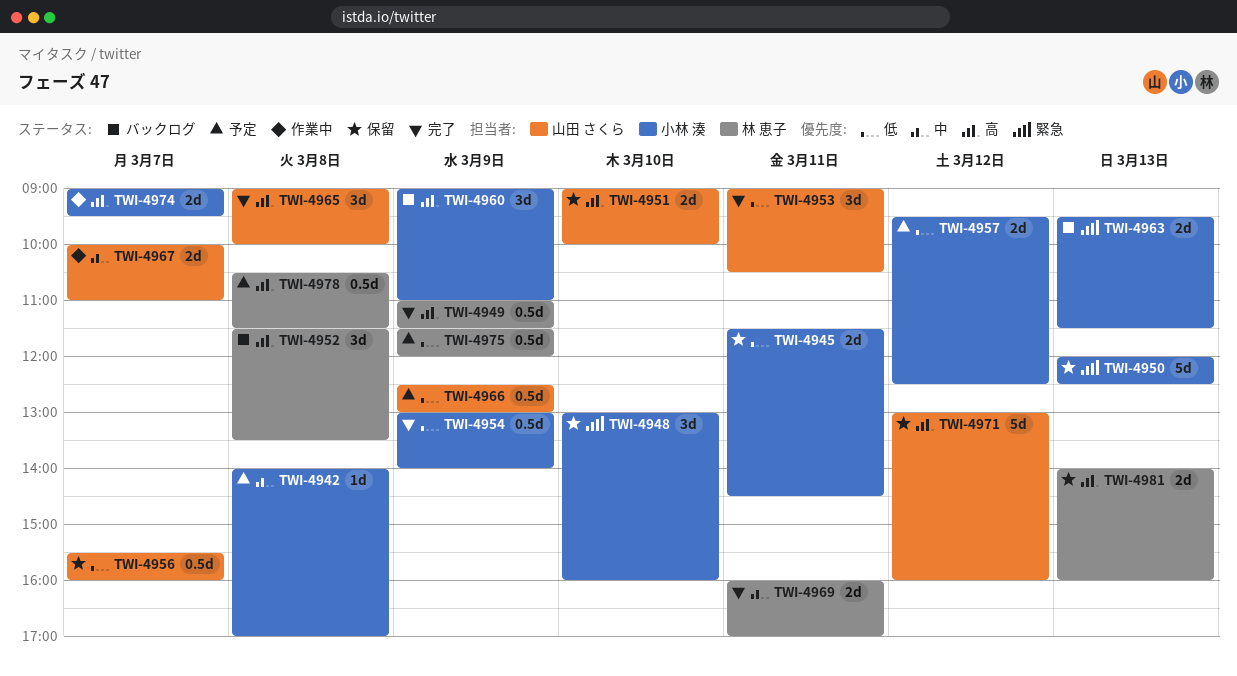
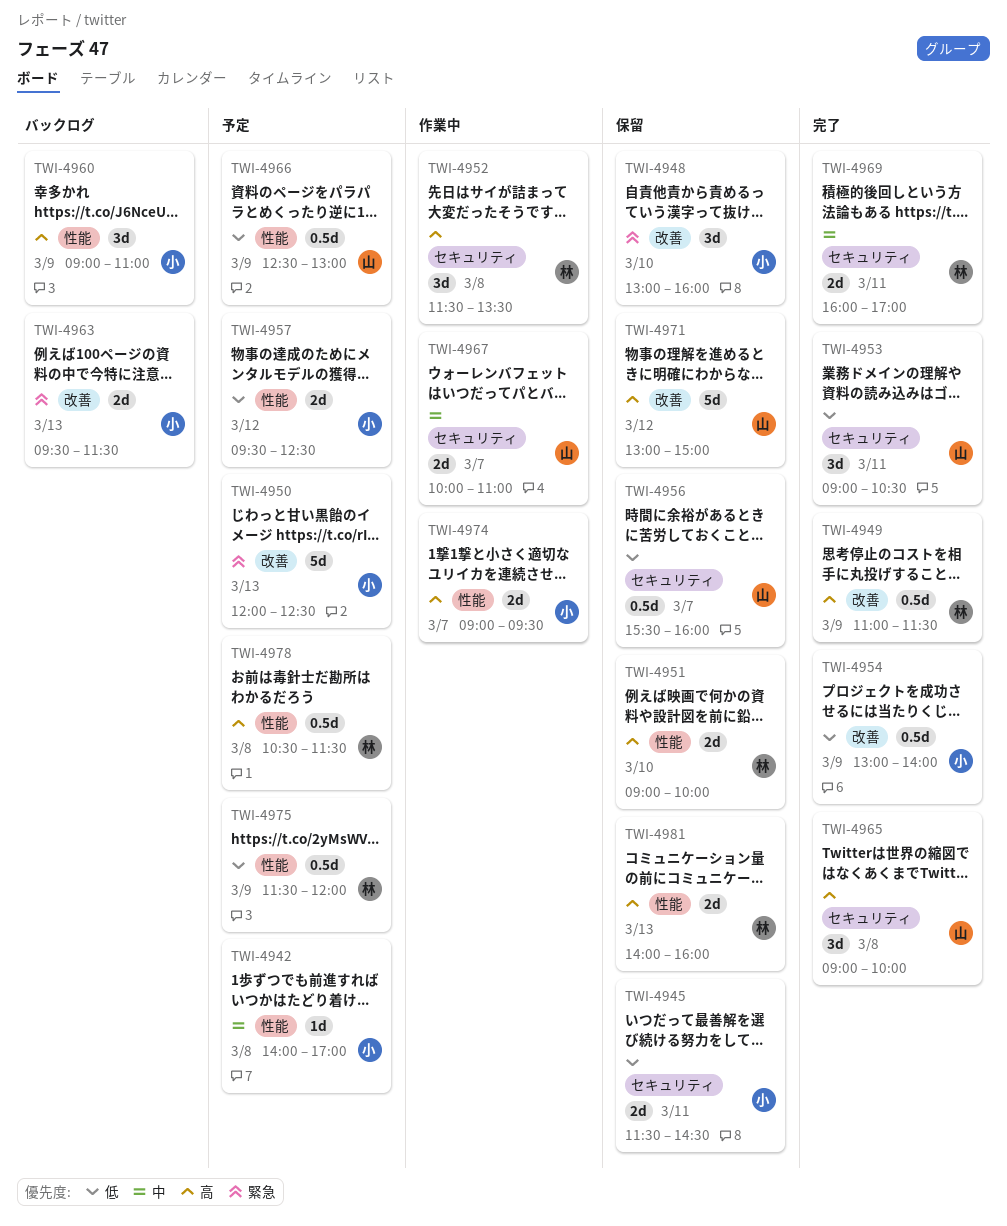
TWI-4950, status: 保留 -> 予定
TWI-4951, owner: 山田 さくら -> 林 恵子
TWI-4952, status: バックログ -> 作業中
TWI-4971, ends: 16:00 -> 15:00

